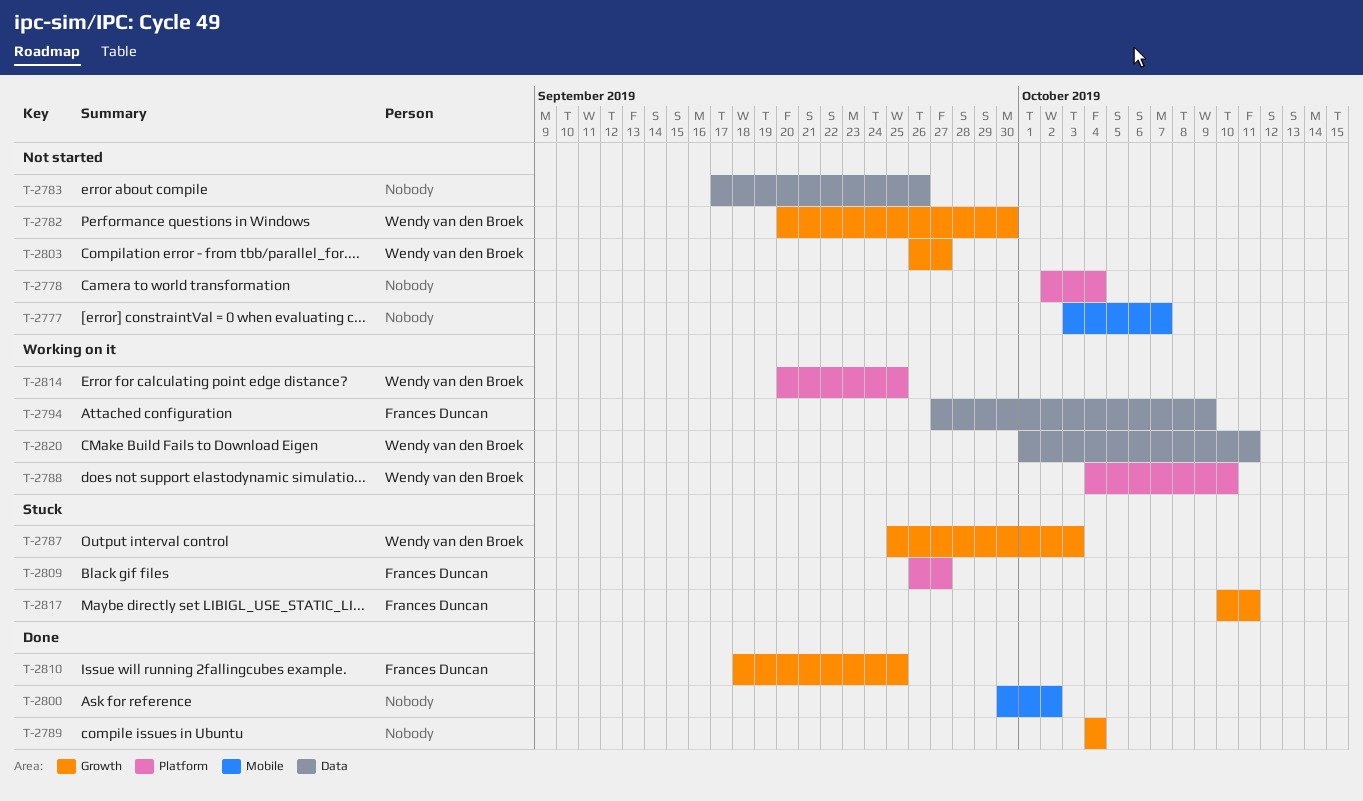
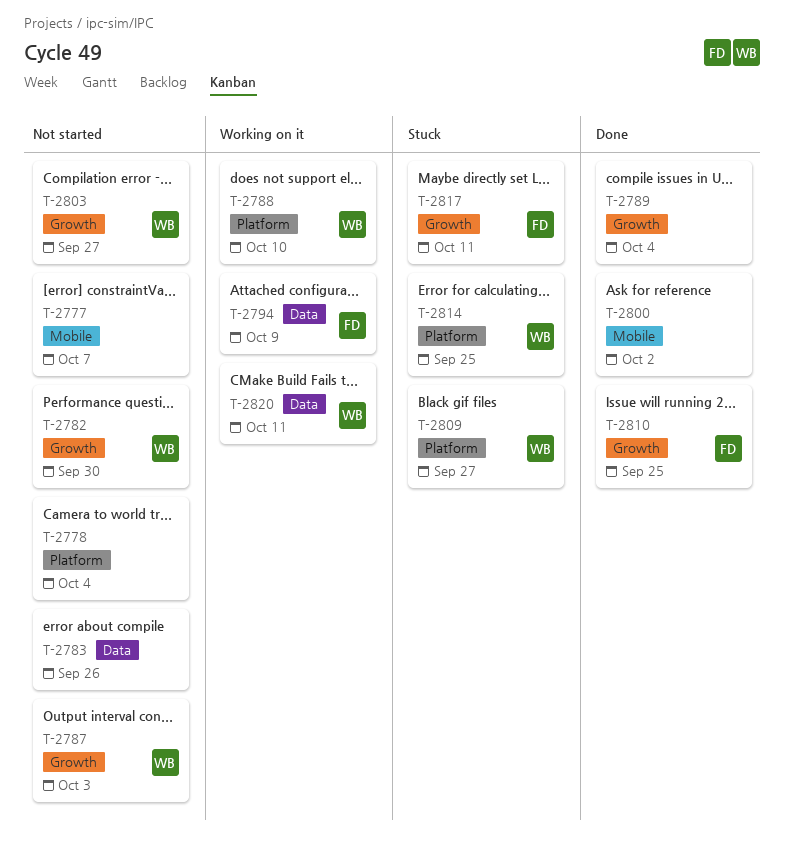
T-2787, status: Stuck -> Not started
T-2809, owner: Frances Duncan -> Wendy van den Broek
T-2814, status: Working on it -> Stuck

